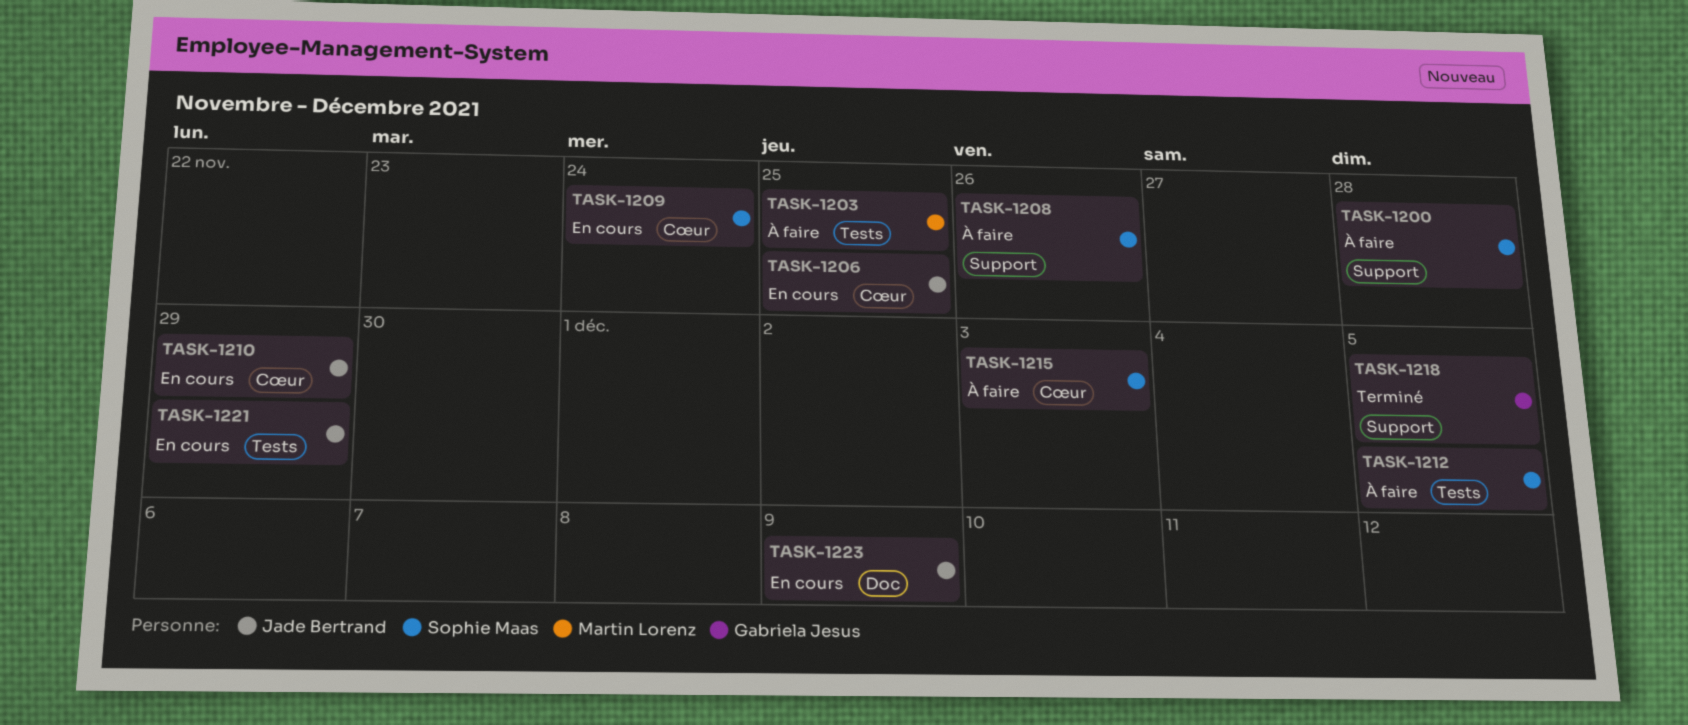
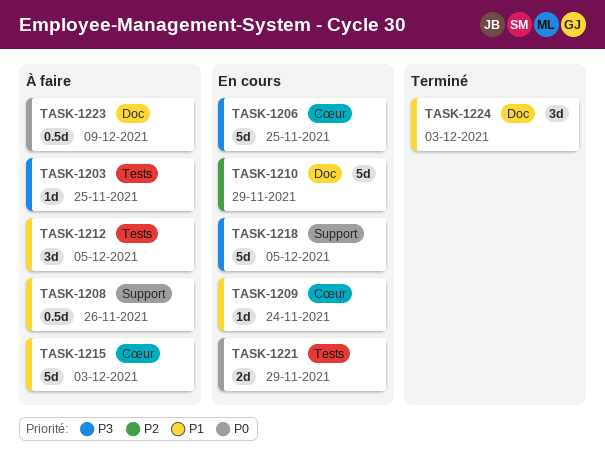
TASK-1200: present -> none
TASK-1210, label: Cœur -> Doc
TASK-1218, status: Terminé -> En cours
TASK-1223, status: En cours -> À faire
TASK-1224: none -> present

